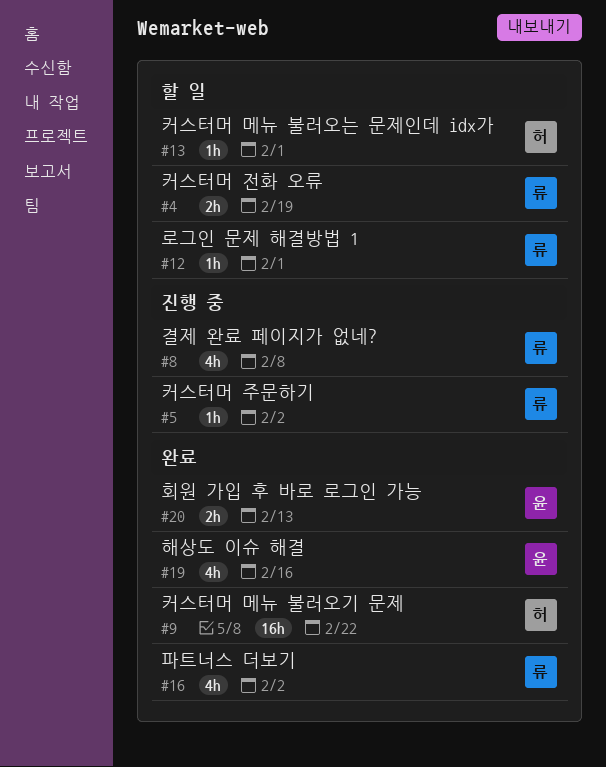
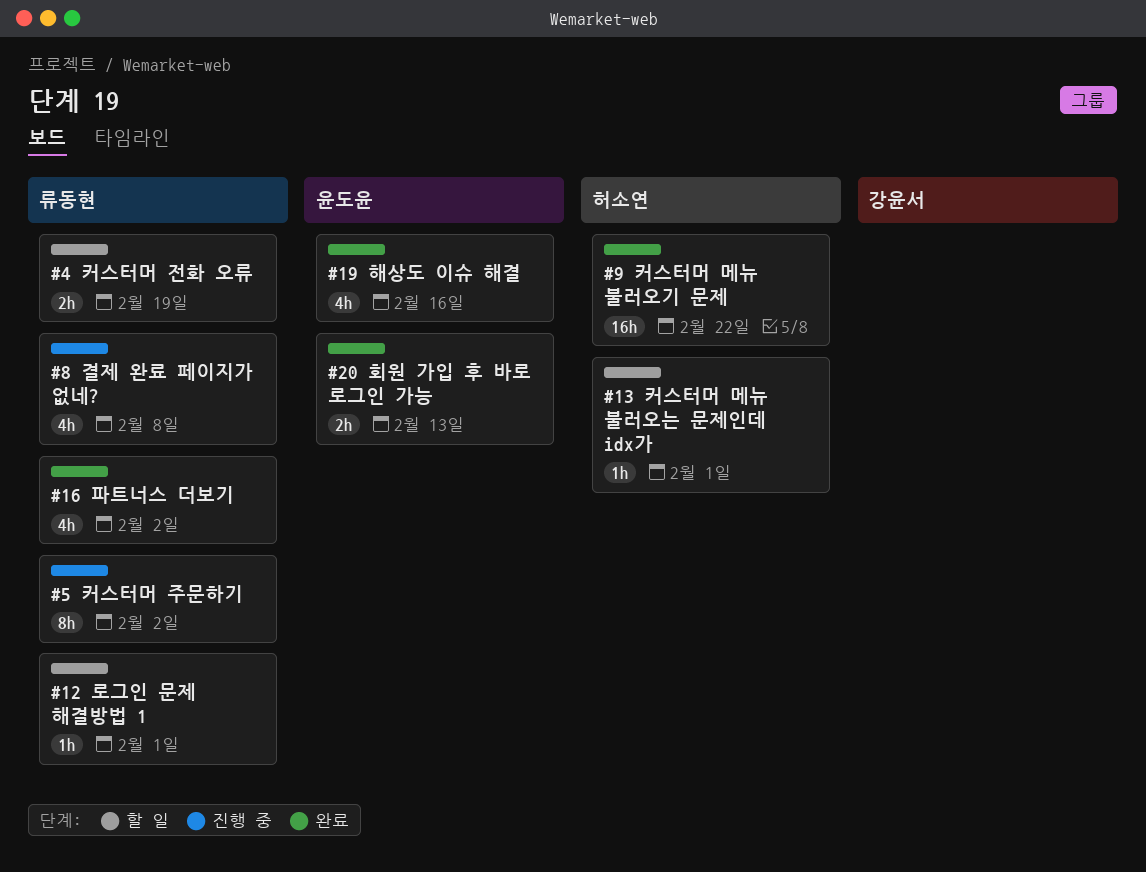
#5, estimate: 1h -> 8h

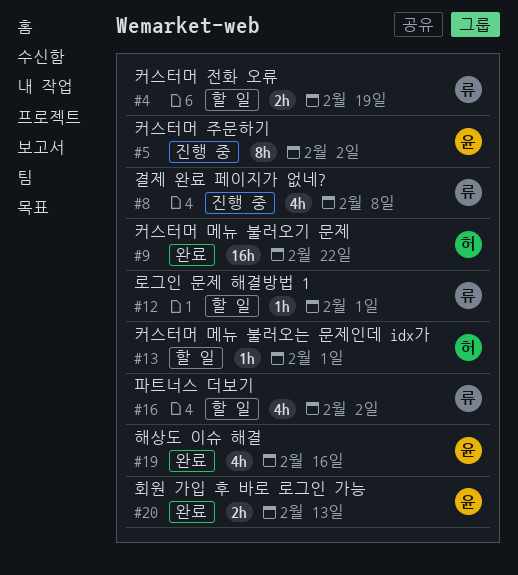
#5, owner: 류동현 -> 윤도윤
#16, status: 완료 -> 할 일

